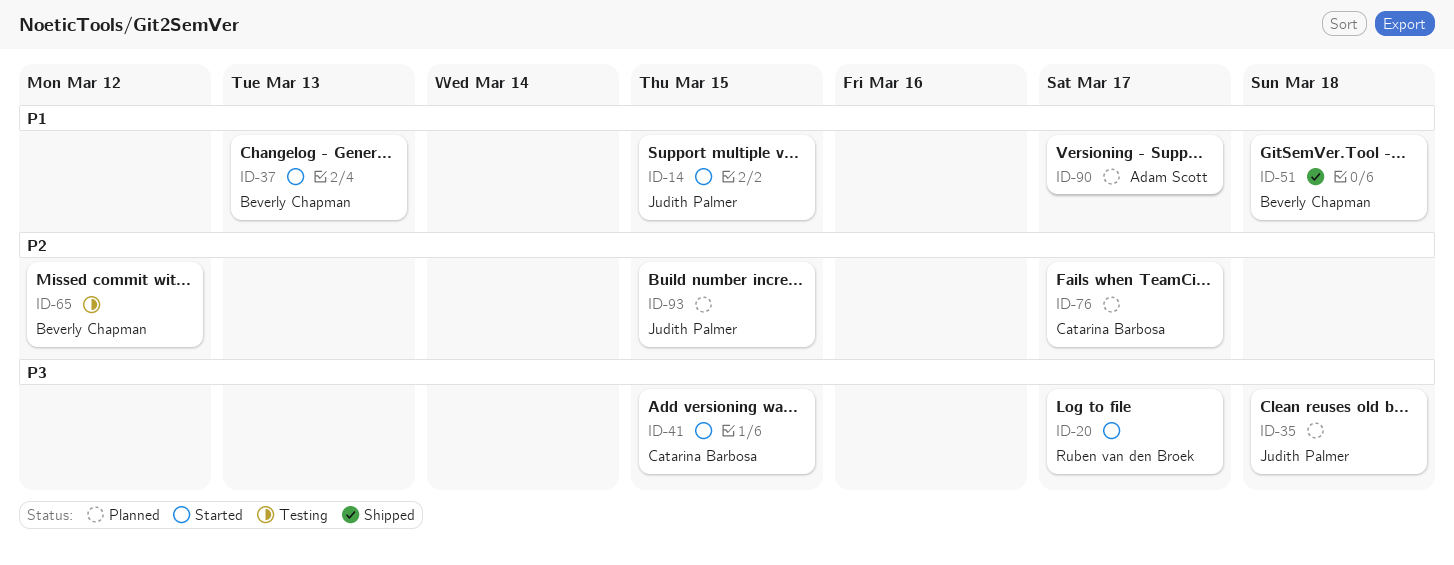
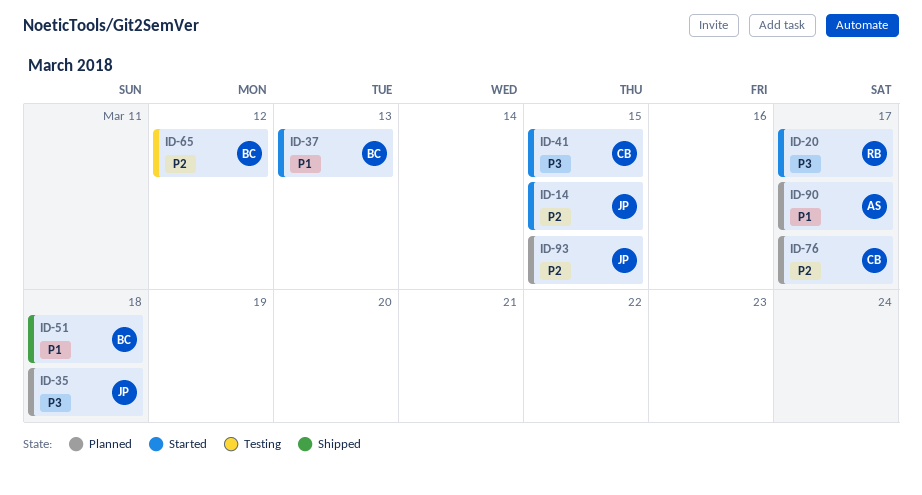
ID-14, priority: P1 -> P2

